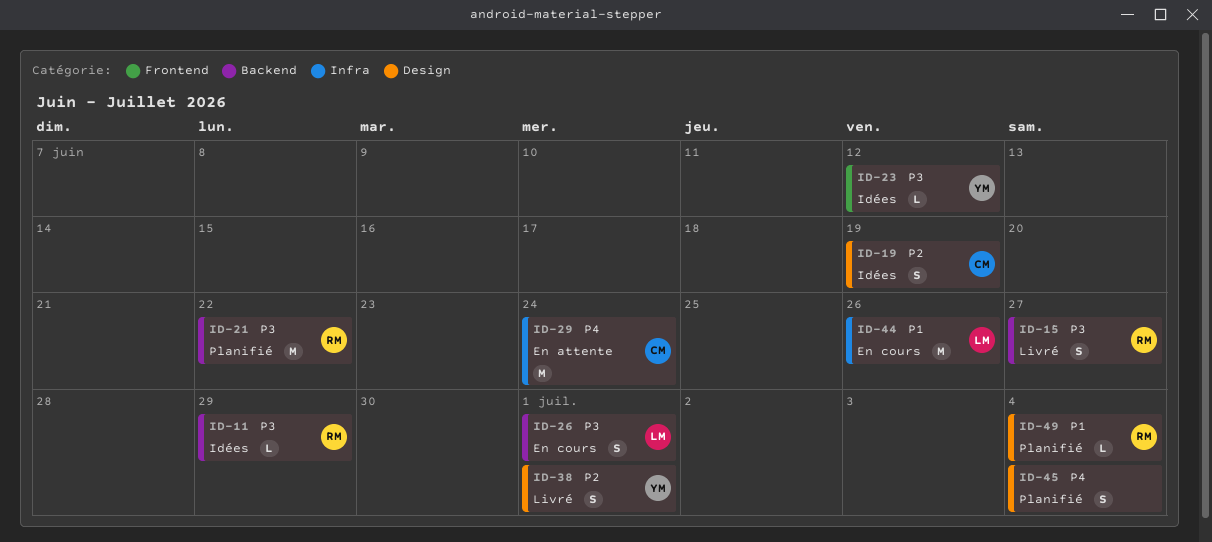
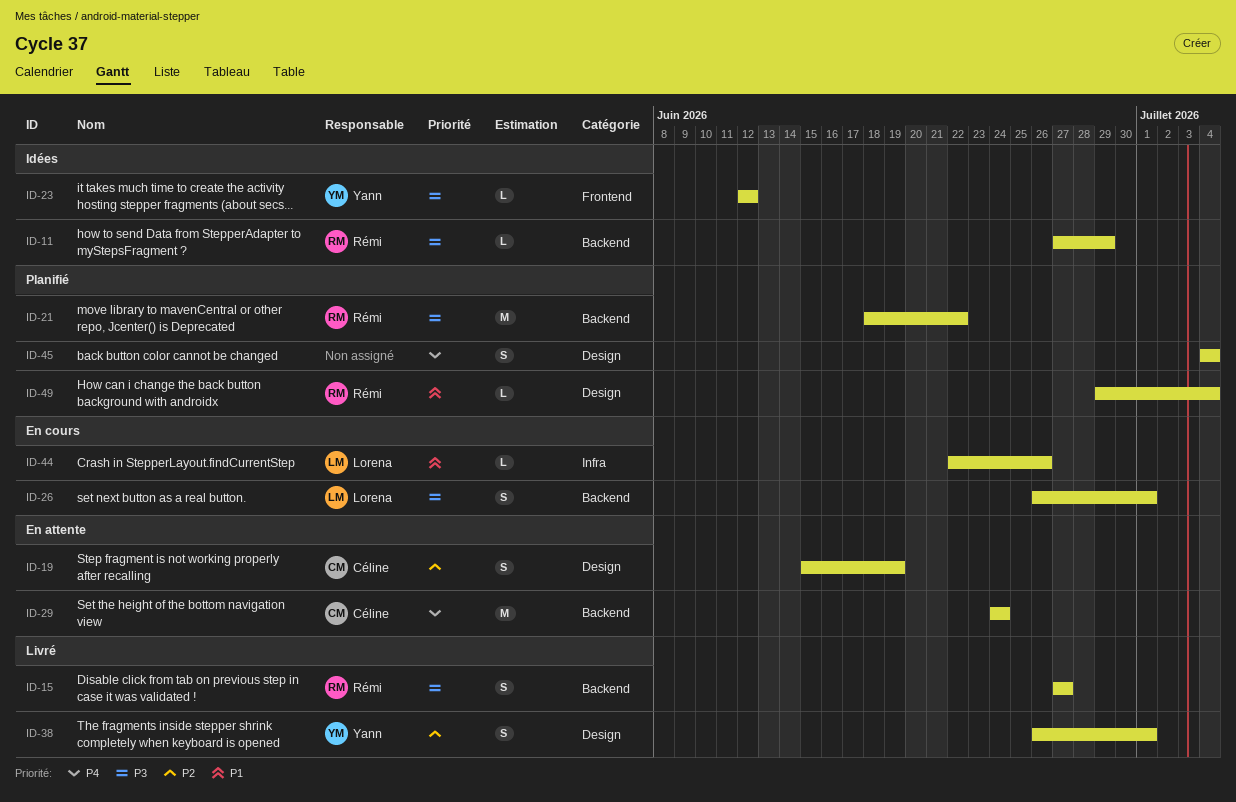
ID-19, status: Idées -> En attente
ID-29, label: Infra -> Backend
ID-44, estimate: M -> L

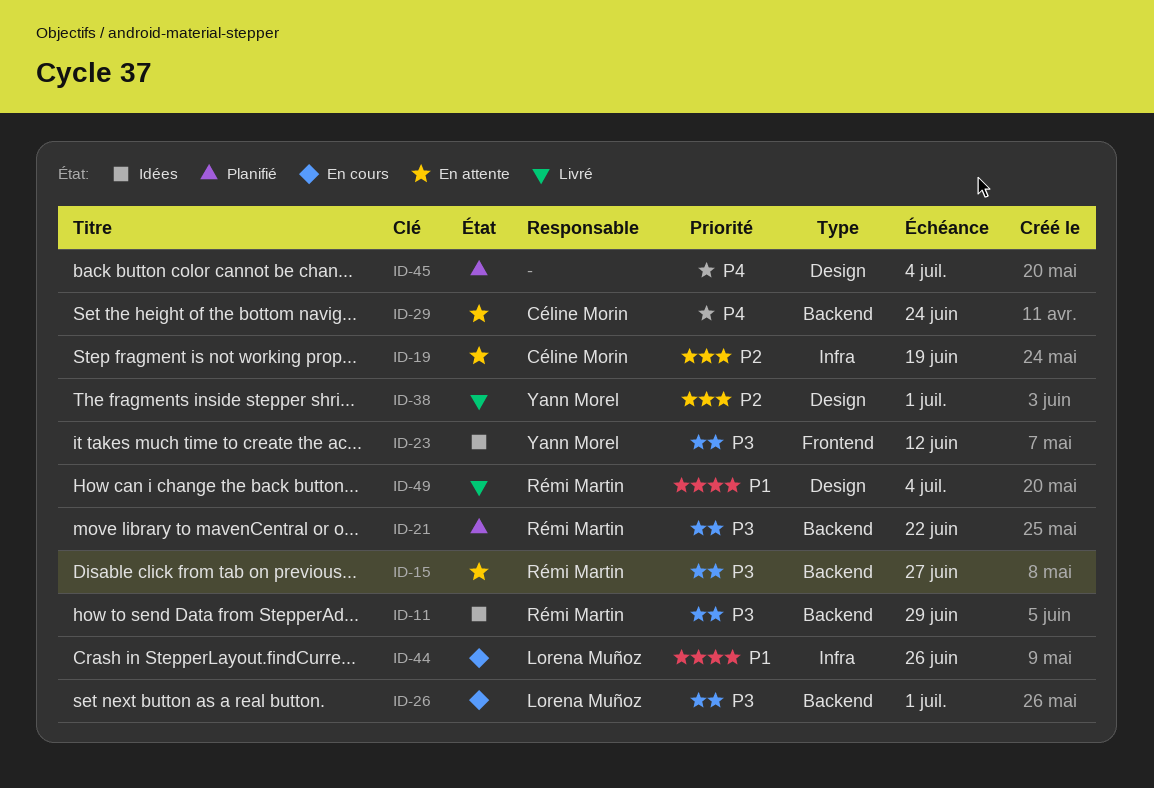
ID-15, status: Livré -> En attente
ID-19, label: Design -> Infra
ID-49, status: Planifié -> Livré

